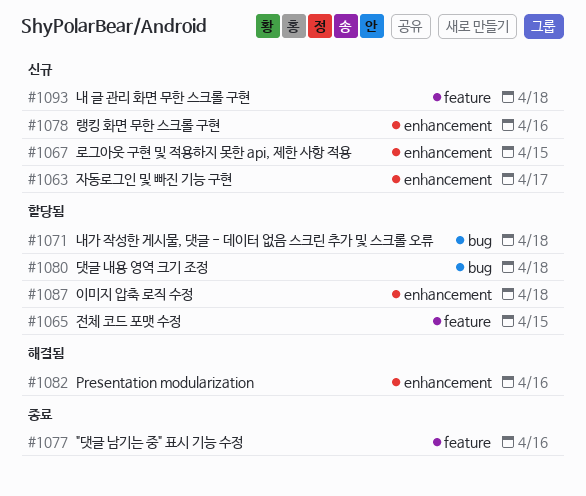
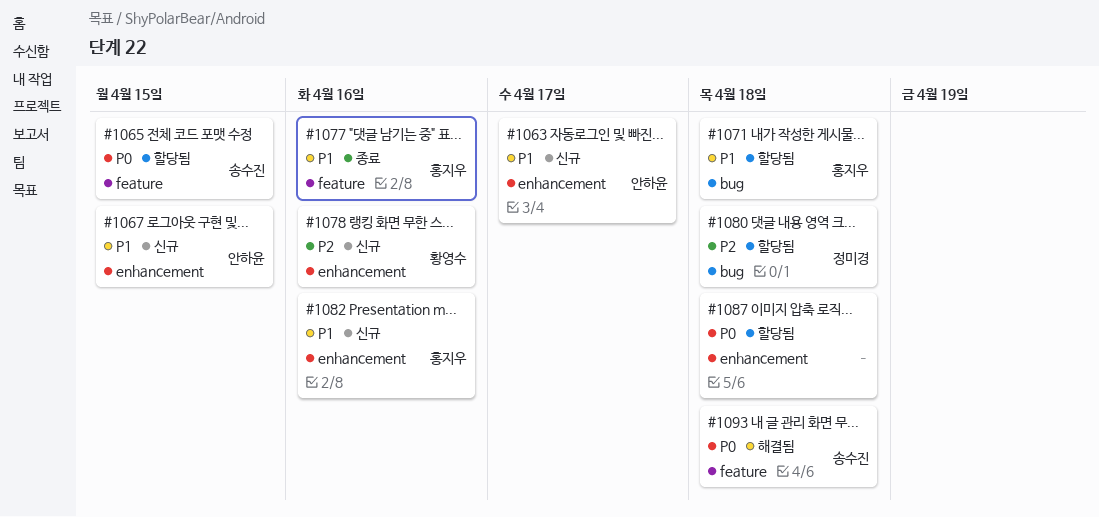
#1082, status: 해결됨 -> 신규
#1093, status: 신규 -> 해결됨

